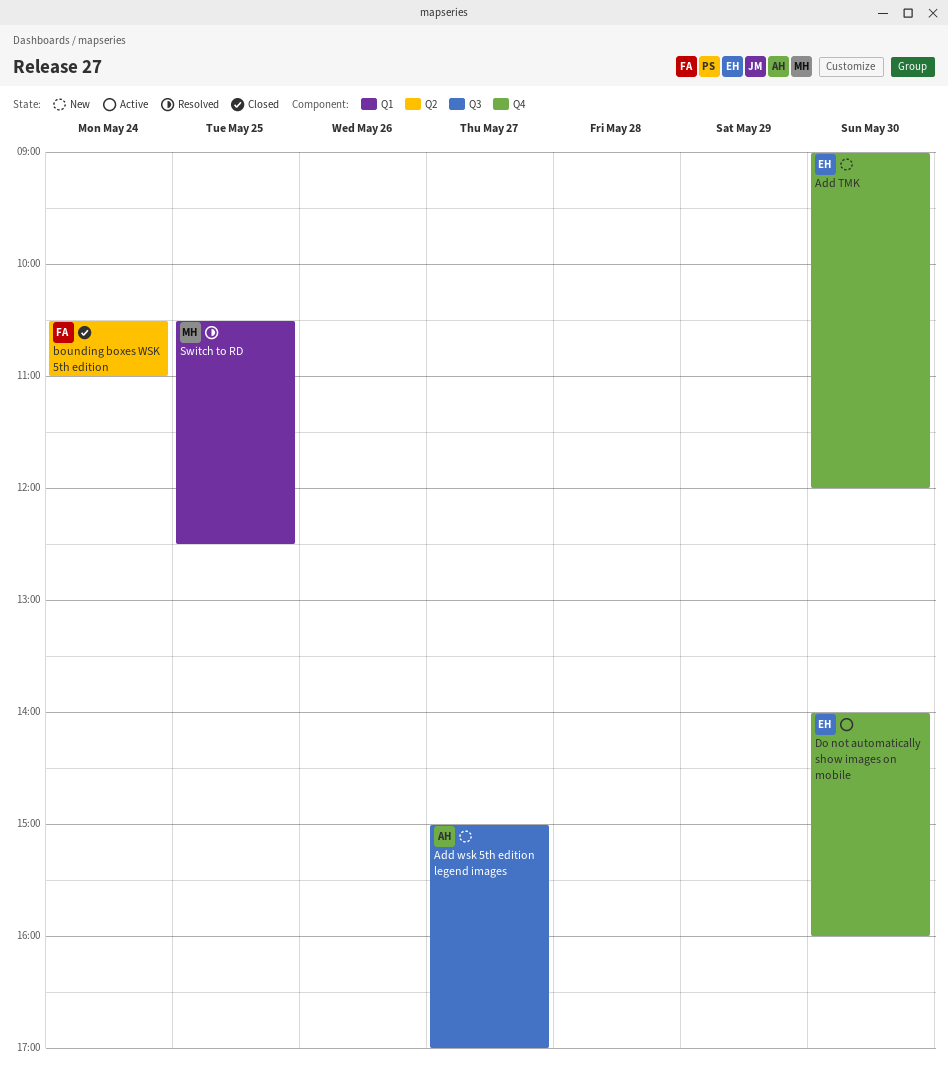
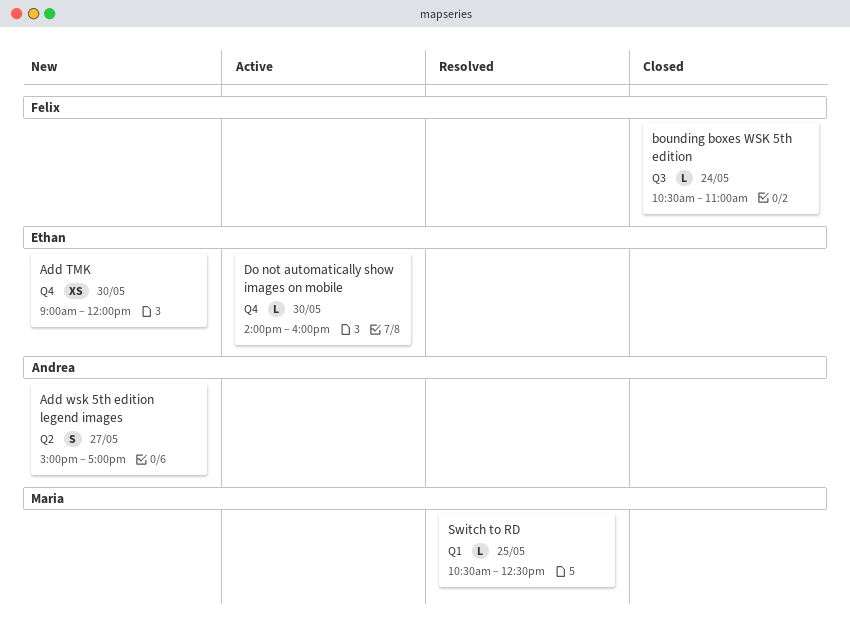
Add wsk 5th edition legend images, label: Q3 -> Q2
bounding boxes WSK 5th edition, label: Q2 -> Q3

